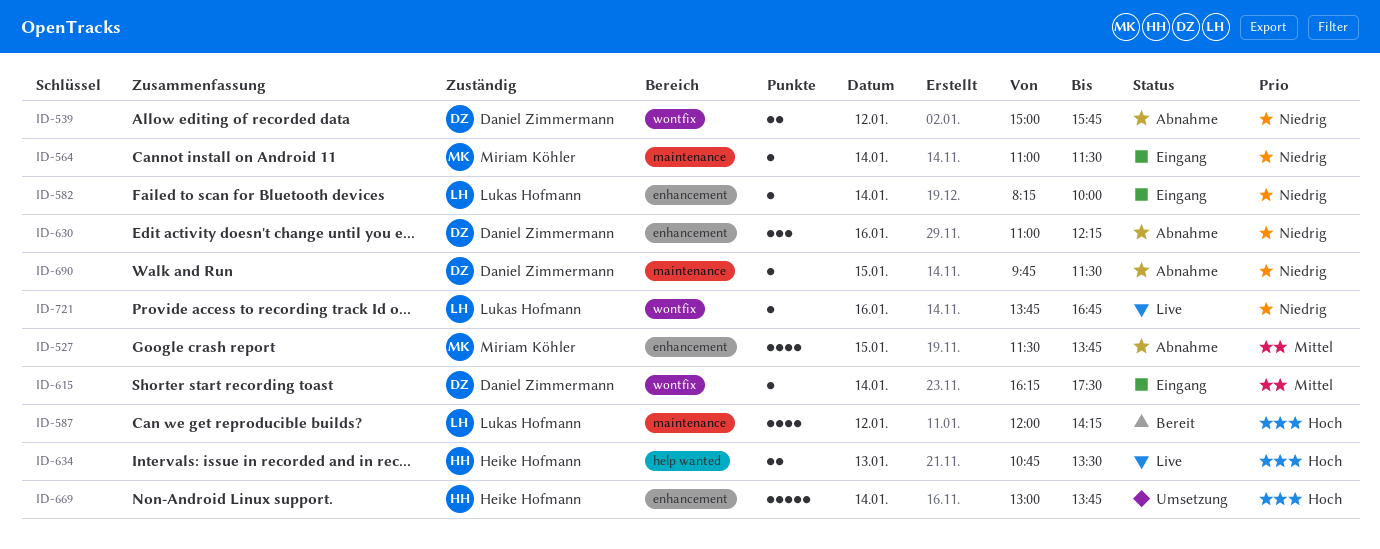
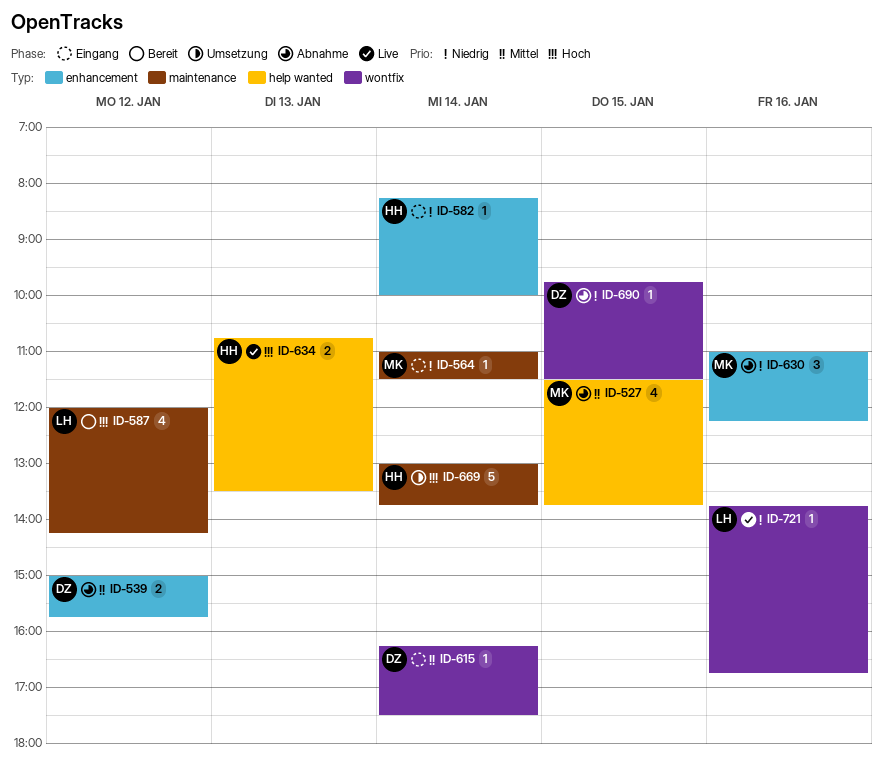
ID-527, label: enhancement -> help wanted
ID-539, priority: Niedrig -> Mittel
ID-539, label: wontfix -> enhancement
ID-582, owner: Lukas Hofmann -> Heike Hofmann
ID-630, owner: Daniel Zimmermann -> Miriam Köhler
ID-669, label: enhancement -> maintenance
ID-690, label: maintenance -> wontfix

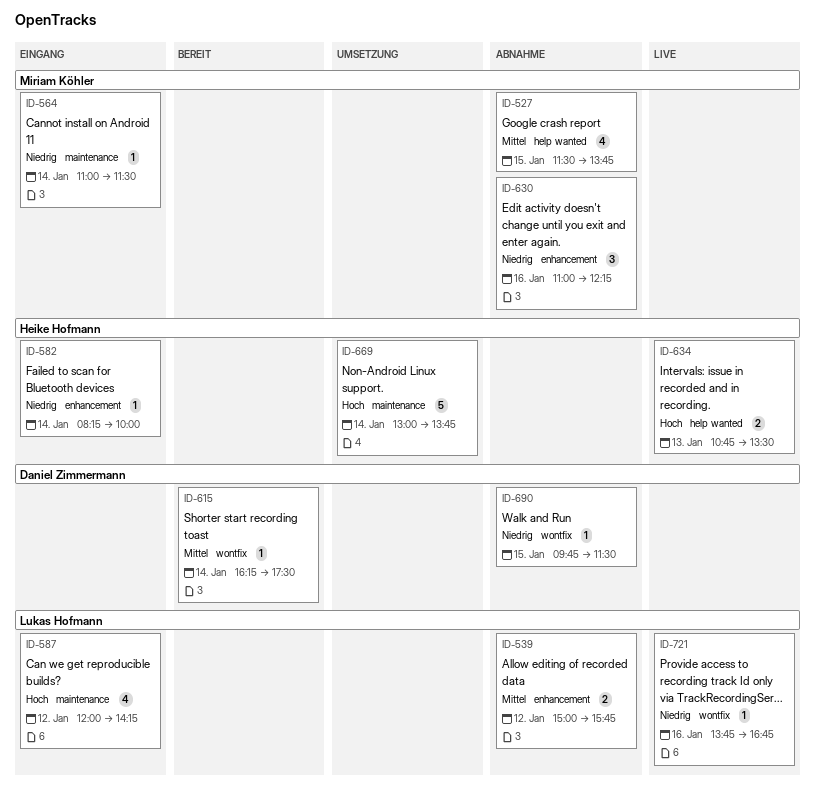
ID-539, owner: Daniel Zimmermann -> Lukas Hofmann
ID-587, status: Bereit -> Eingang
ID-615, status: Eingang -> Bereit

